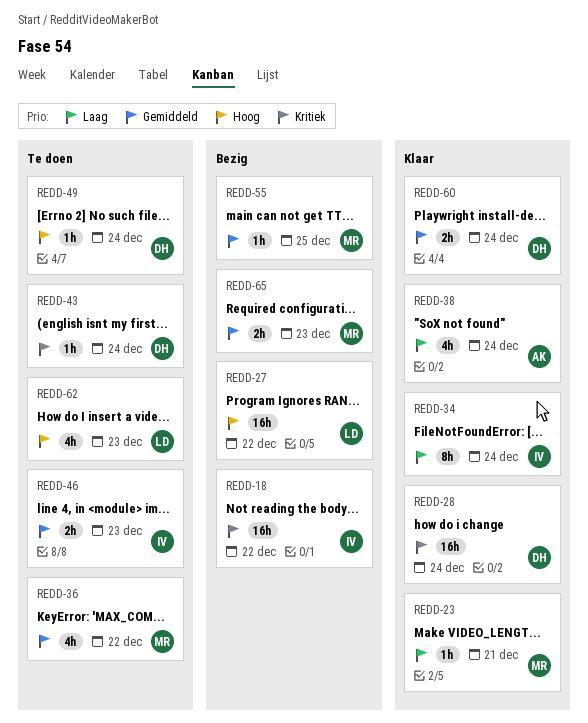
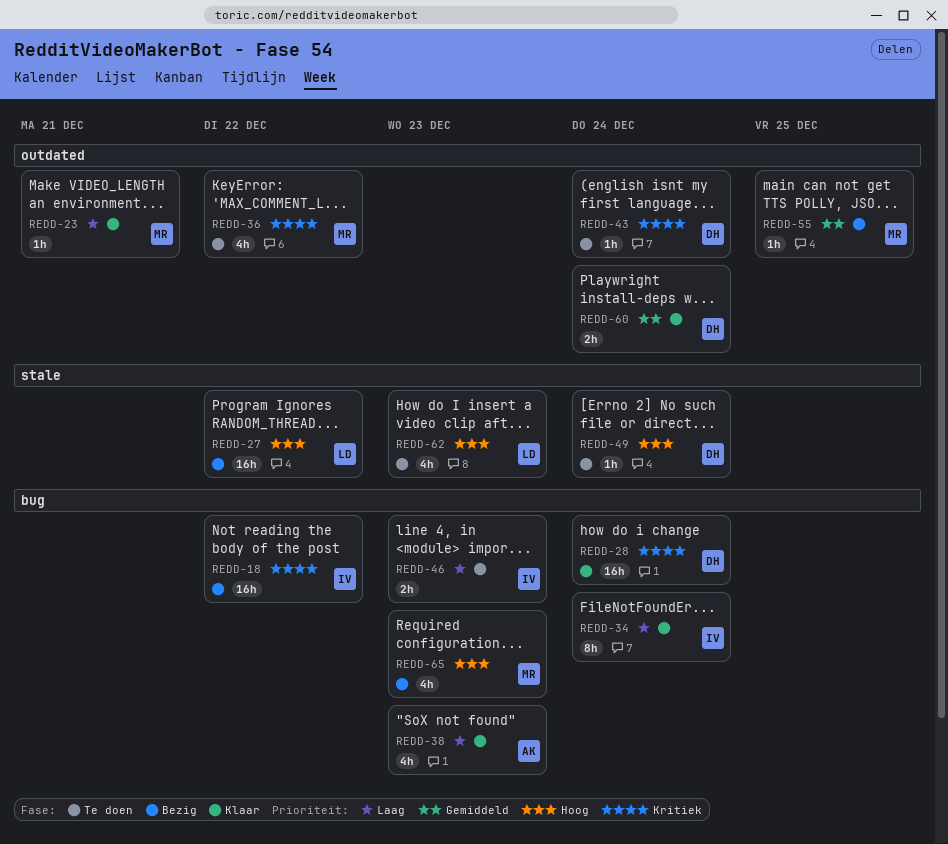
REDD-36, priority: Gemiddeld -> Kritiek
REDD-38, due: Dec 24 -> Dec 23
REDD-46, priority: Gemiddeld -> Laag
REDD-65, priority: Gemiddeld -> Hoog
REDD-65, estimate: 2h -> 4h

